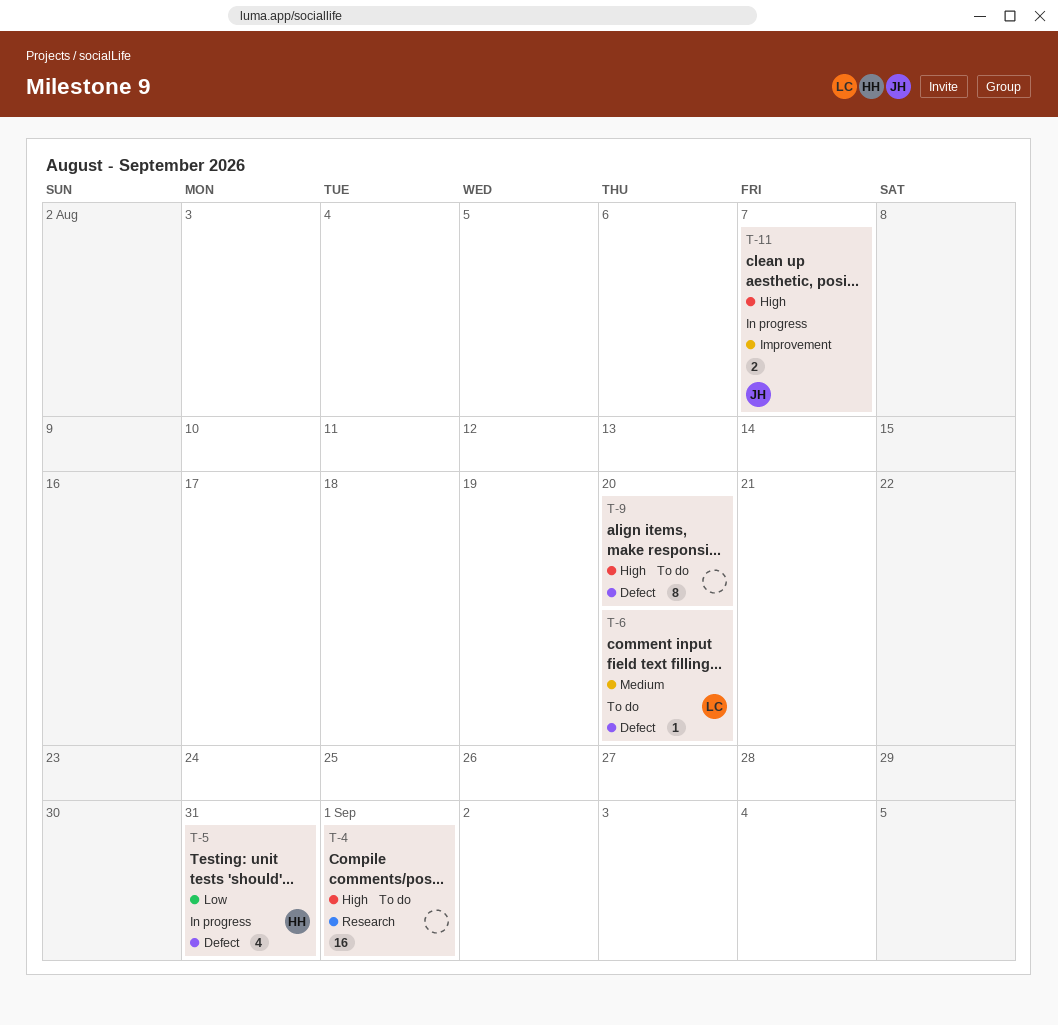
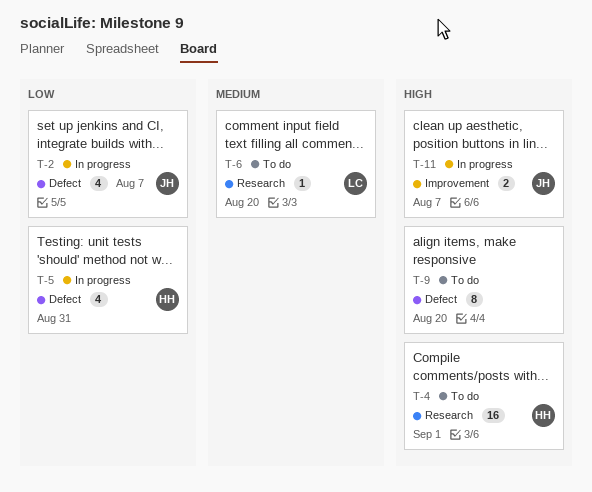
T-2: none -> present
T-4, owner: none -> HH
T-6, label: Defect -> Research

